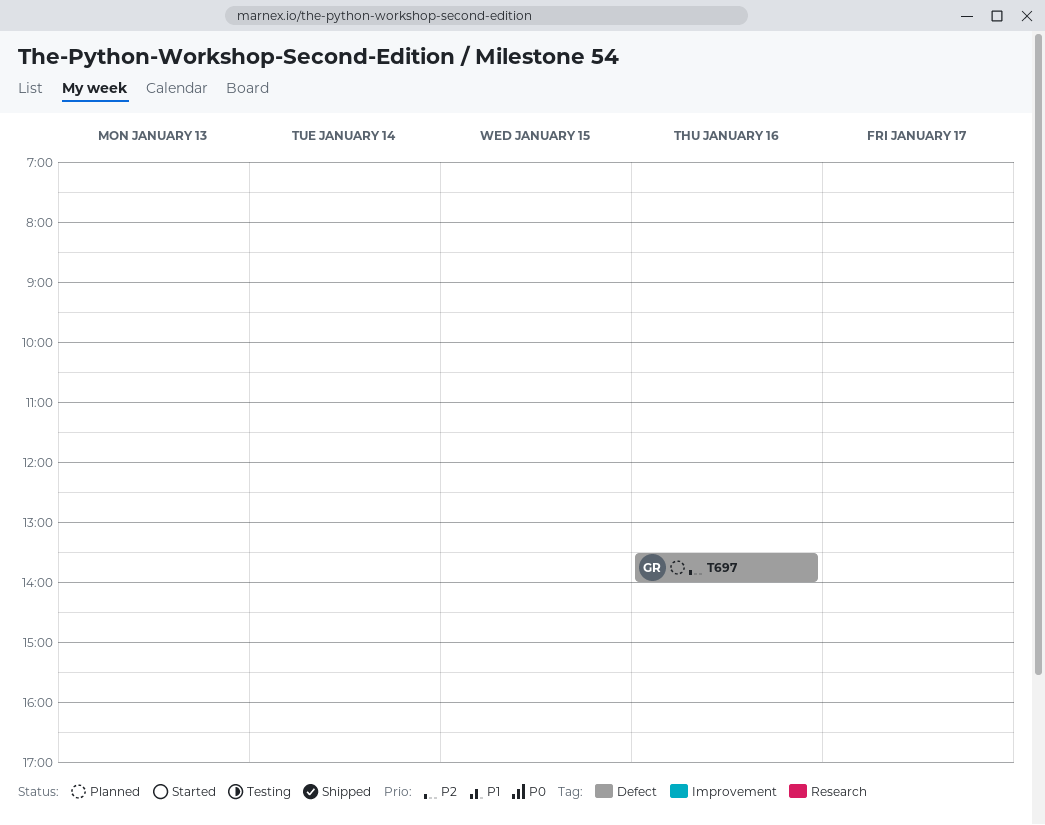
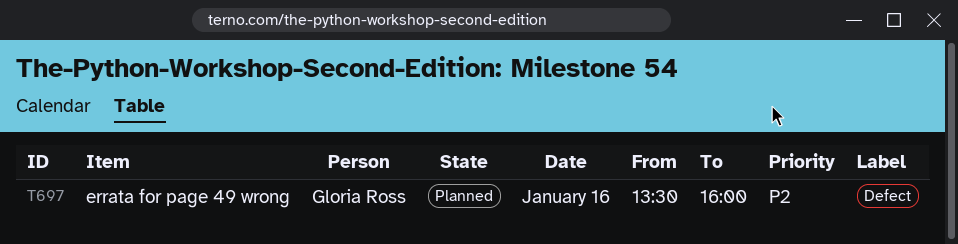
T697, ends: 14:00 -> 16:00

